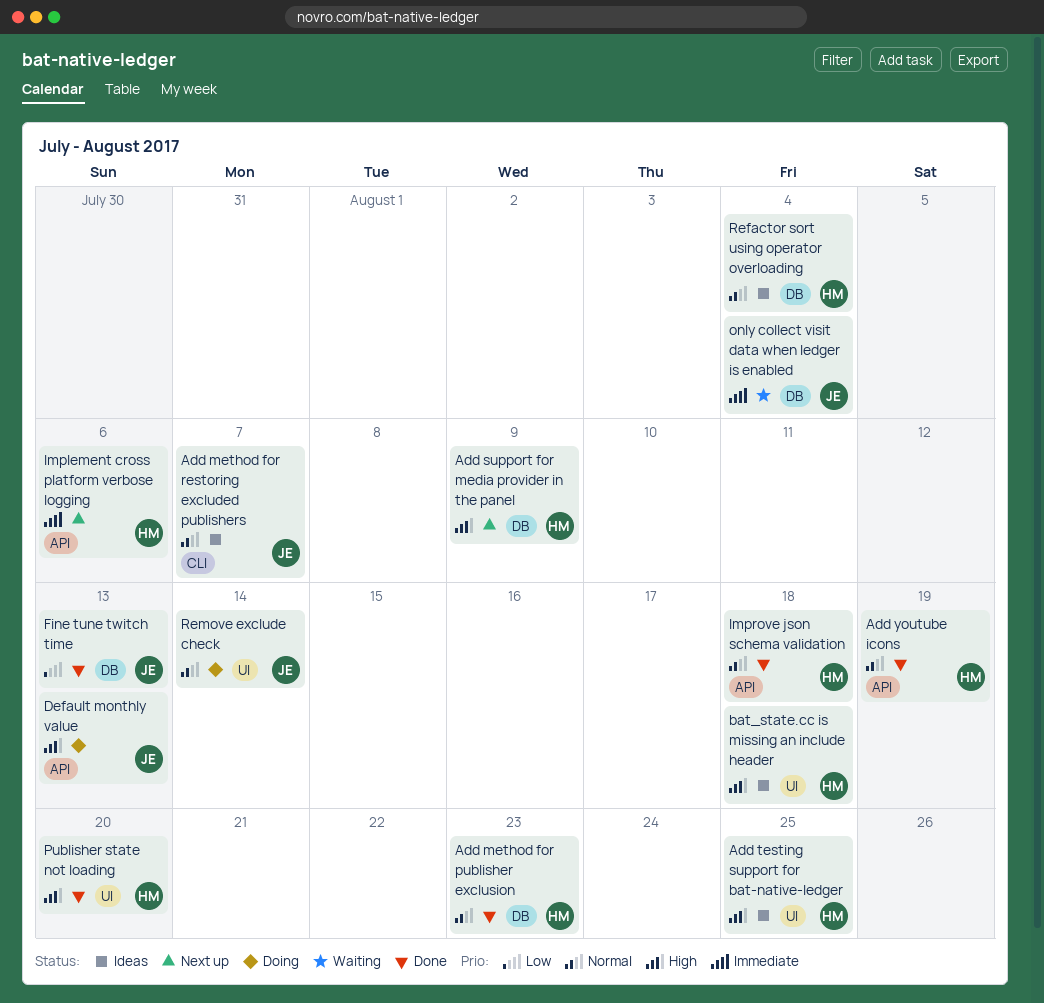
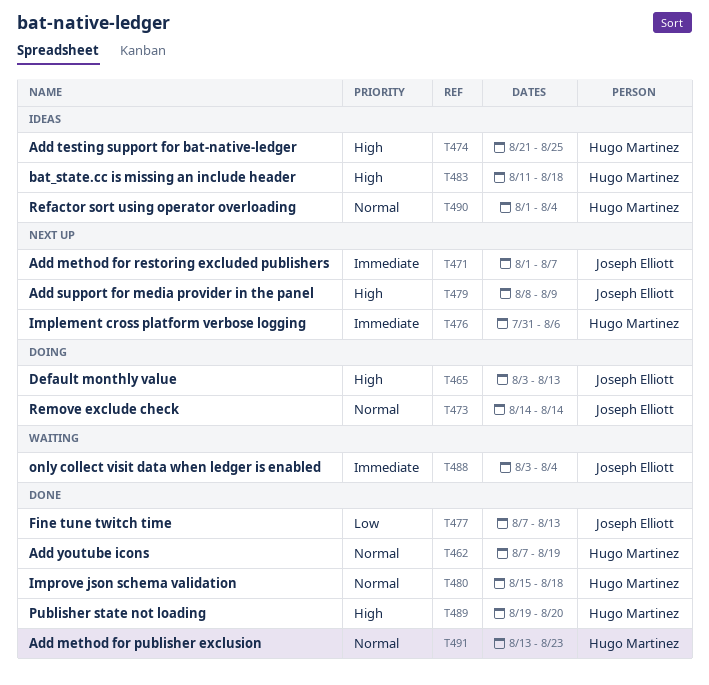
Add method for restoring excluded publishers, status: Ideas -> Next up
Add method for restoring excluded publishers, priority: Normal -> Immediate
Add support for media provider in the panel, owner: Hugo Martinez -> Joseph Elliott

